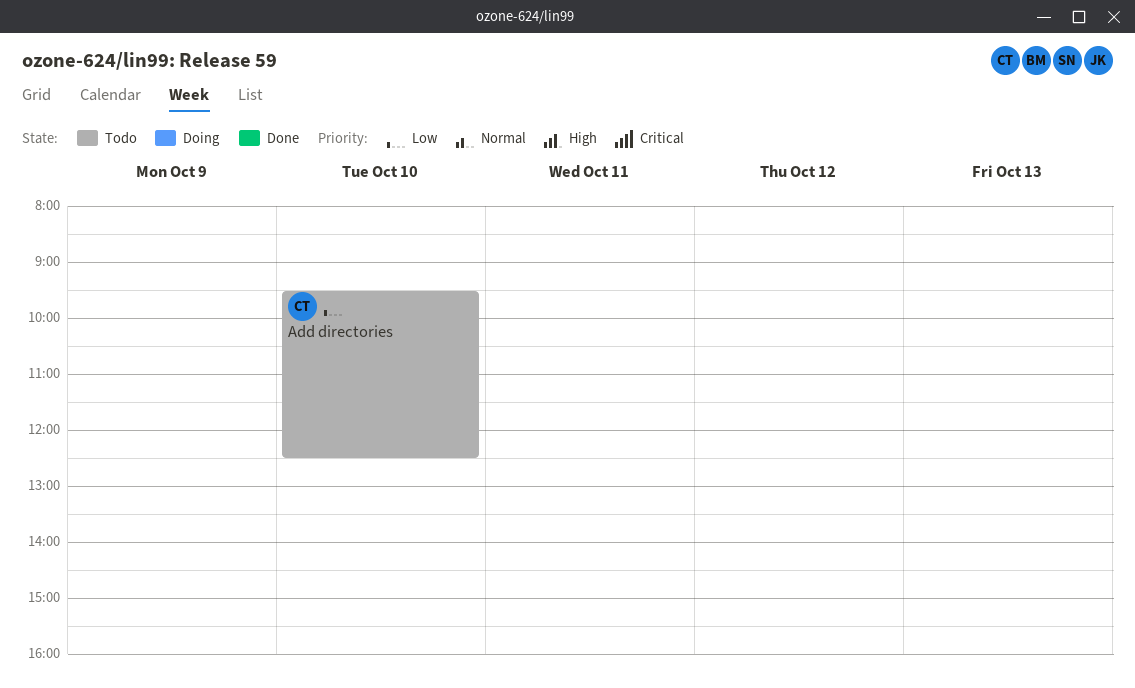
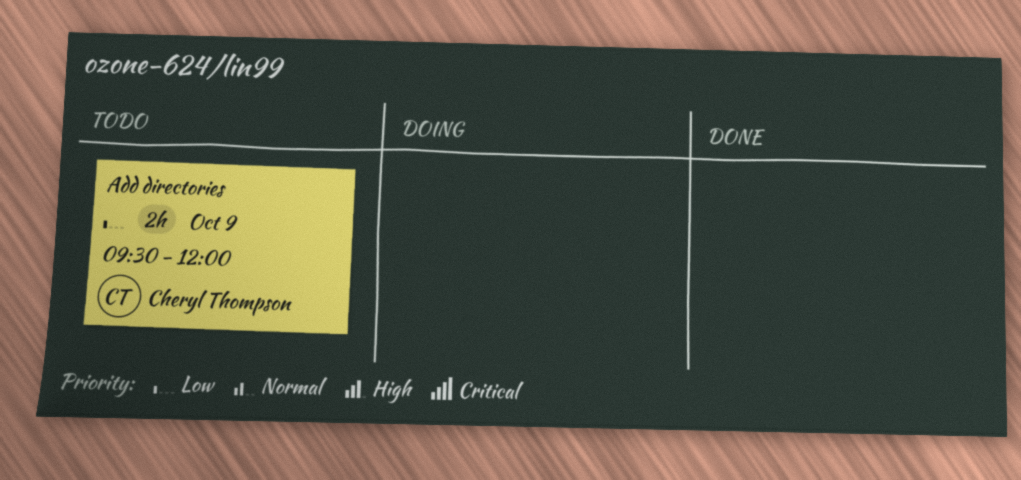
Add directories, day: Oct 10 -> Oct 9
Add directories, ends: 12:30 -> 12:00

